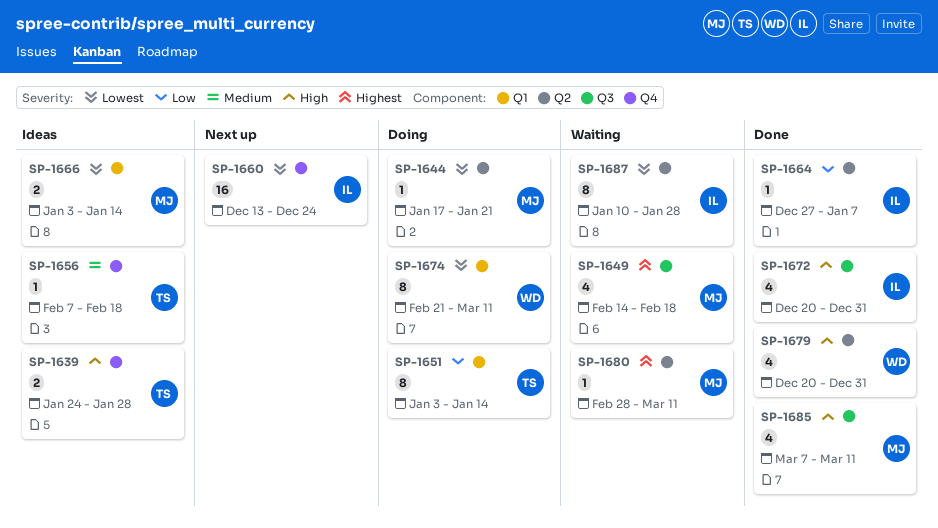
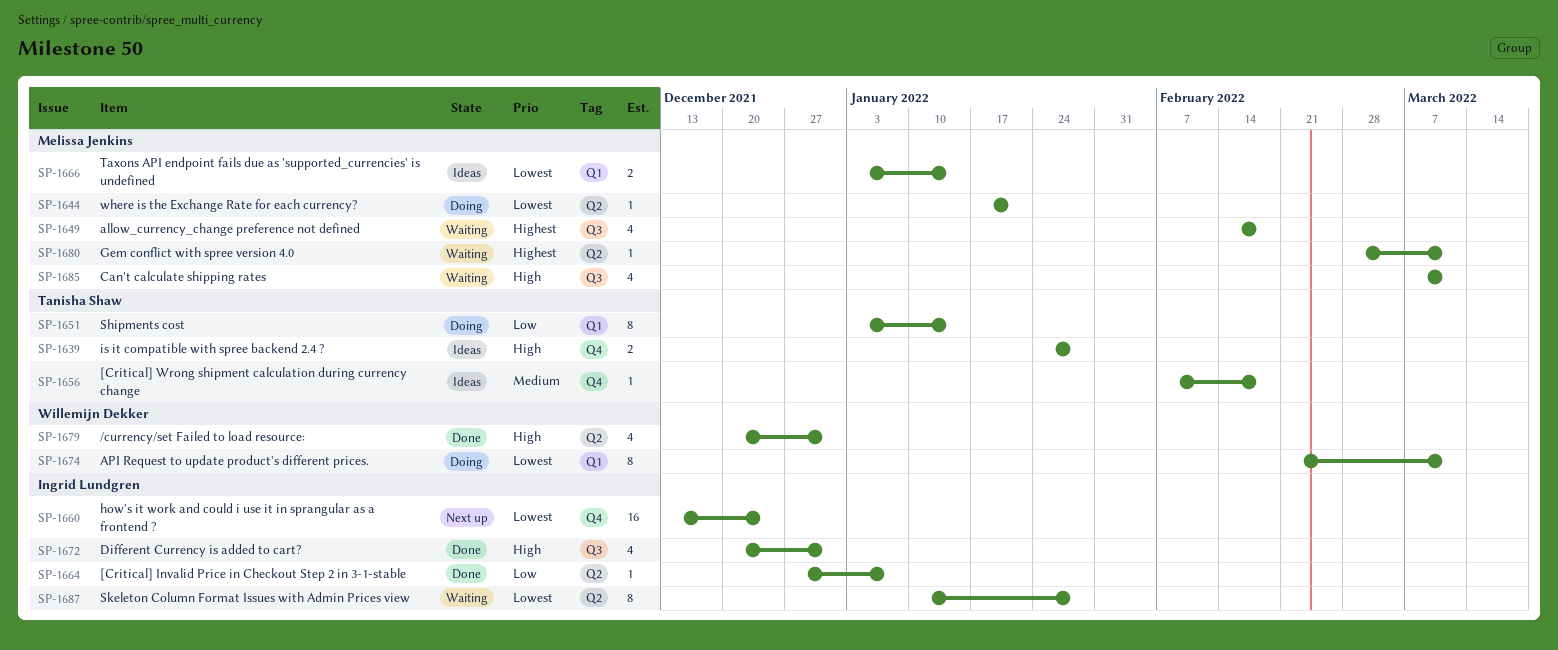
SP-1685, status: Done -> Waiting

